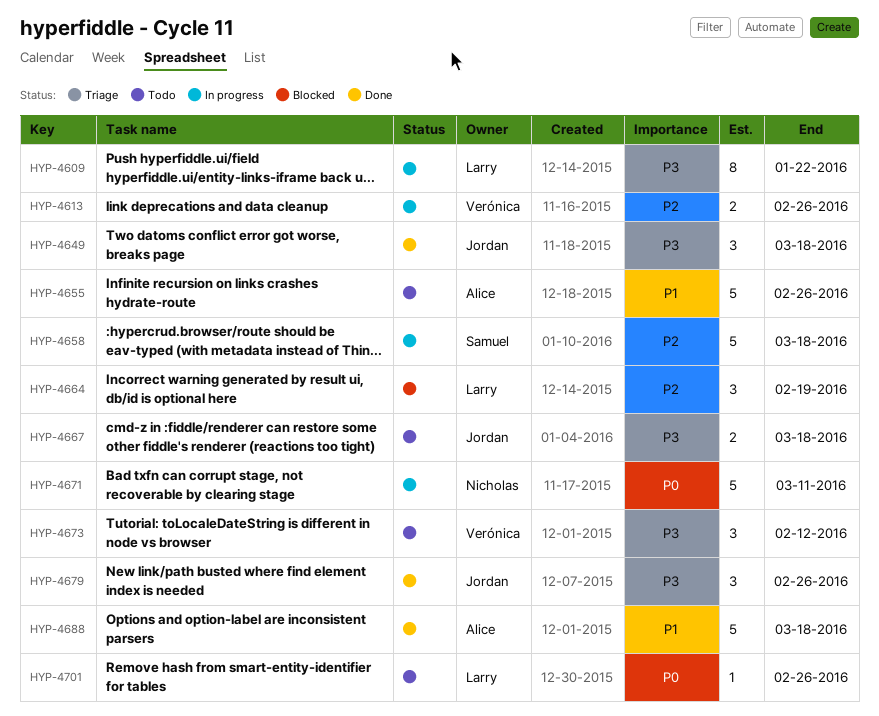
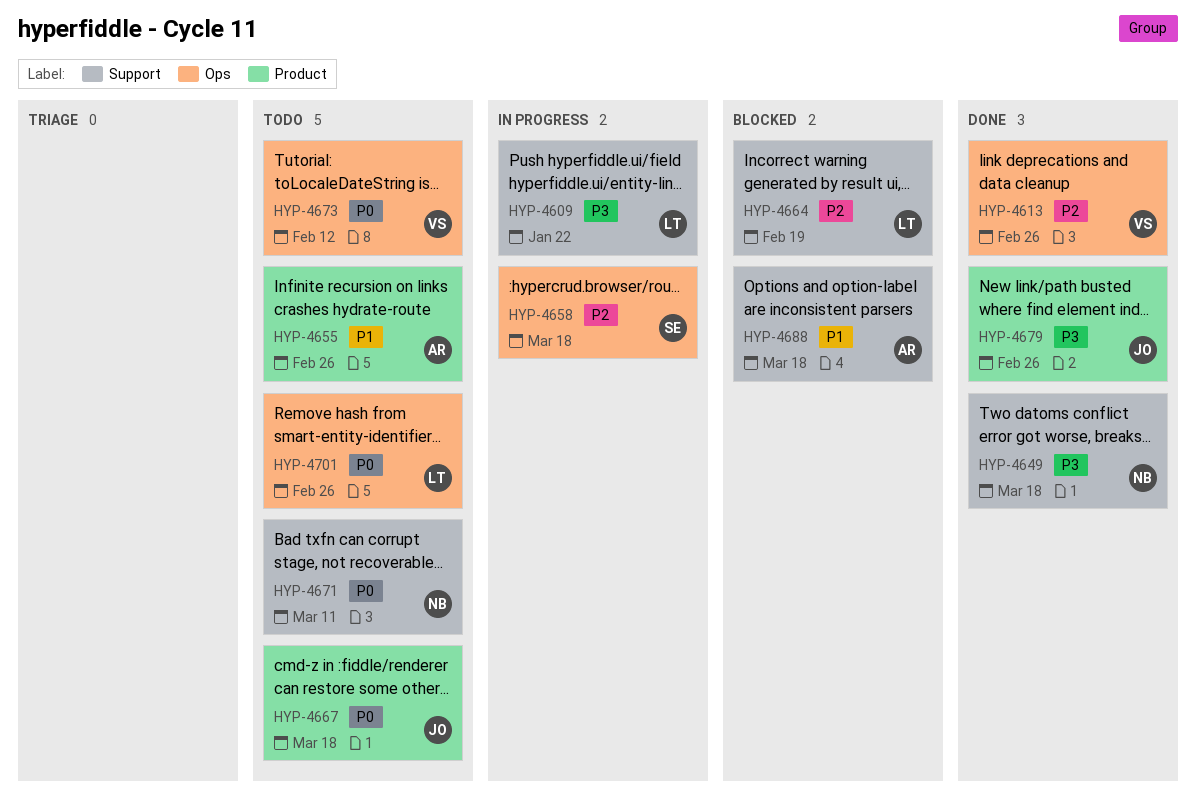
HYP-4613, status: In progress -> Done
HYP-4649, owner: Jordan -> Nicholas
HYP-4667, priority: P3 -> P0
HYP-4671, status: In progress -> Todo
HYP-4673, priority: P3 -> P0
HYP-4688, status: Done -> Blocked

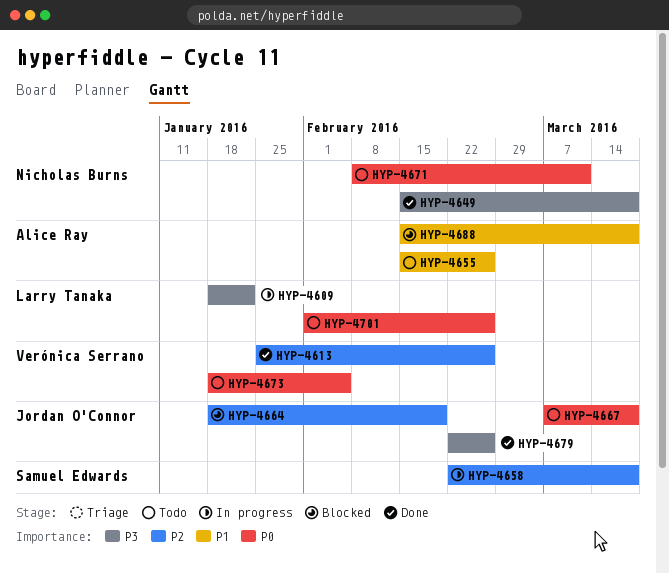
HYP-4664, owner: Larry Tanaka -> Jordan O'Connor
HYP-4673, due: Feb 12 -> Feb 5

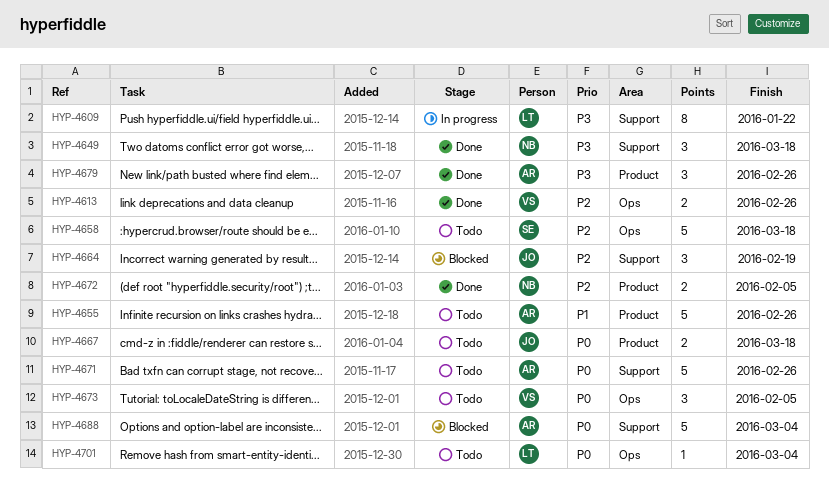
HYP-4658, status: In progress -> Todo
HYP-4671, owner: Nicholas Burns -> Alice Ray
HYP-4671, due: Mar 11 -> Feb 26
HYP-4672: none -> present
HYP-4679, owner: Jordan O'Connor -> Alice Ray
HYP-4688, priority: P1 -> P0
HYP-4688, due: Mar 18 -> Mar 4
HYP-4701, due: Feb 26 -> Mar 4

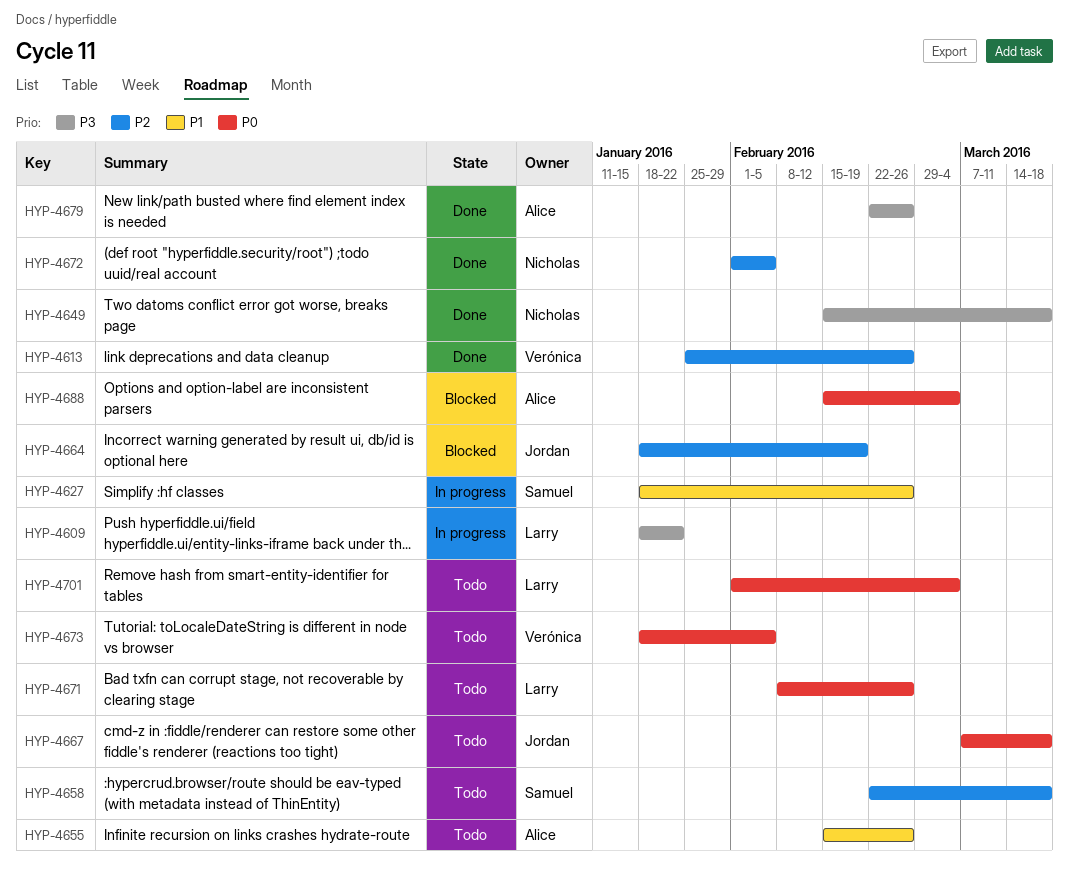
HYP-4627: none -> present
HYP-4671, owner: Alice -> Larry

